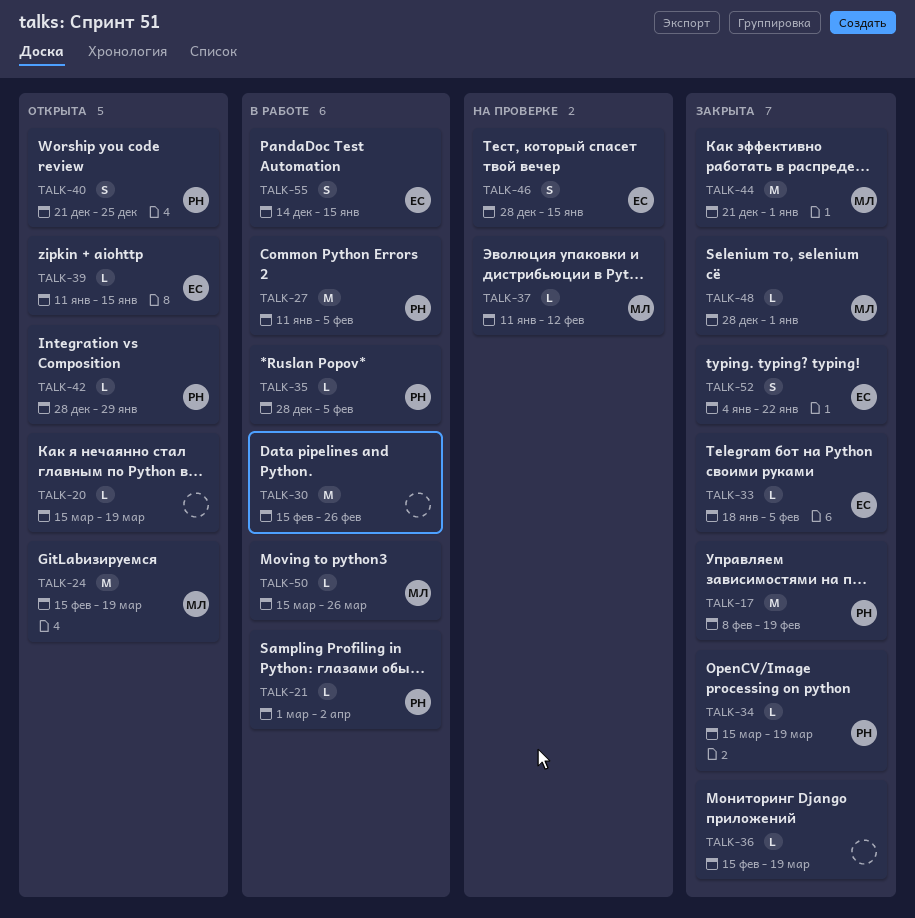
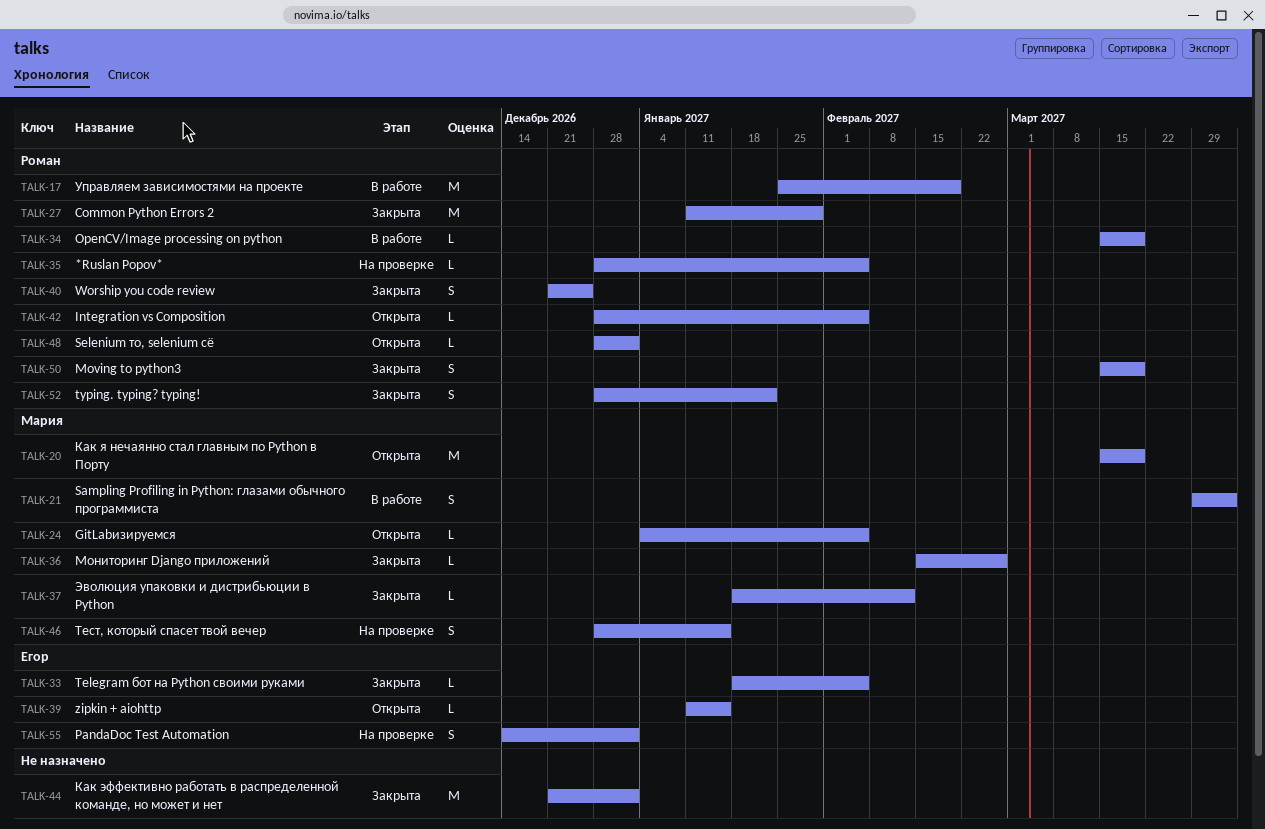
TALK-17, status: Закрыта -> В работе
TALK-17, start: Feb 8 -> Jan 25
TALK-20, owner: none -> Мария
TALK-20, estimate: L -> M
TALK-21, owner: Роман -> Мария
TALK-21, estimate: L -> S
TALK-21, start: Mar 1 -> Mar 29
TALK-24, estimate: M -> L
TALK-24, start: Feb 15 -> Jan 4
TALK-24, due: Mar 19 -> Feb 5
TALK-27, status: В работе -> Закрыта
TALK-27, due: Feb 5 -> Jan 29
TALK-30: present -> none
TALK-34, status: Закрыта -> В работе
TALK-35, status: В работе -> На проверке
TALK-36, owner: none -> Мария
TALK-36, due: Mar 19 -> Feb 26
TALK-37, status: На проверке -> Закрыта
TALK-37, start: Jan 11 -> Jan 18
TALK-40, status: Открыта -> Закрыта
TALK-42, due: Jan 29 -> Feb 5
TALK-44, owner: Мария -> none
TALK-46, owner: Егор -> Мария
TALK-48, status: Закрыта -> Открыта
TALK-48, owner: Мария -> Роман
TALK-50, status: В работе -> Закрыта
TALK-50, owner: Мария -> Роман
TALK-50, estimate: L -> S
TALK-50, due: Mar 26 -> Mar 19
TALK-52, owner: Егор -> Роман
TALK-52, start: Jan 4 -> Dec 28
TALK-55, status: В работе -> На проверке
TALK-55, due: Jan 15 -> Jan 1

